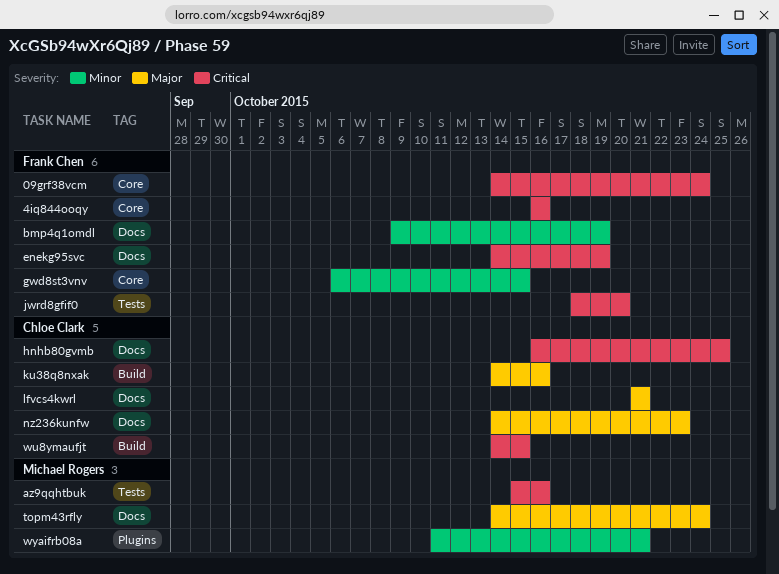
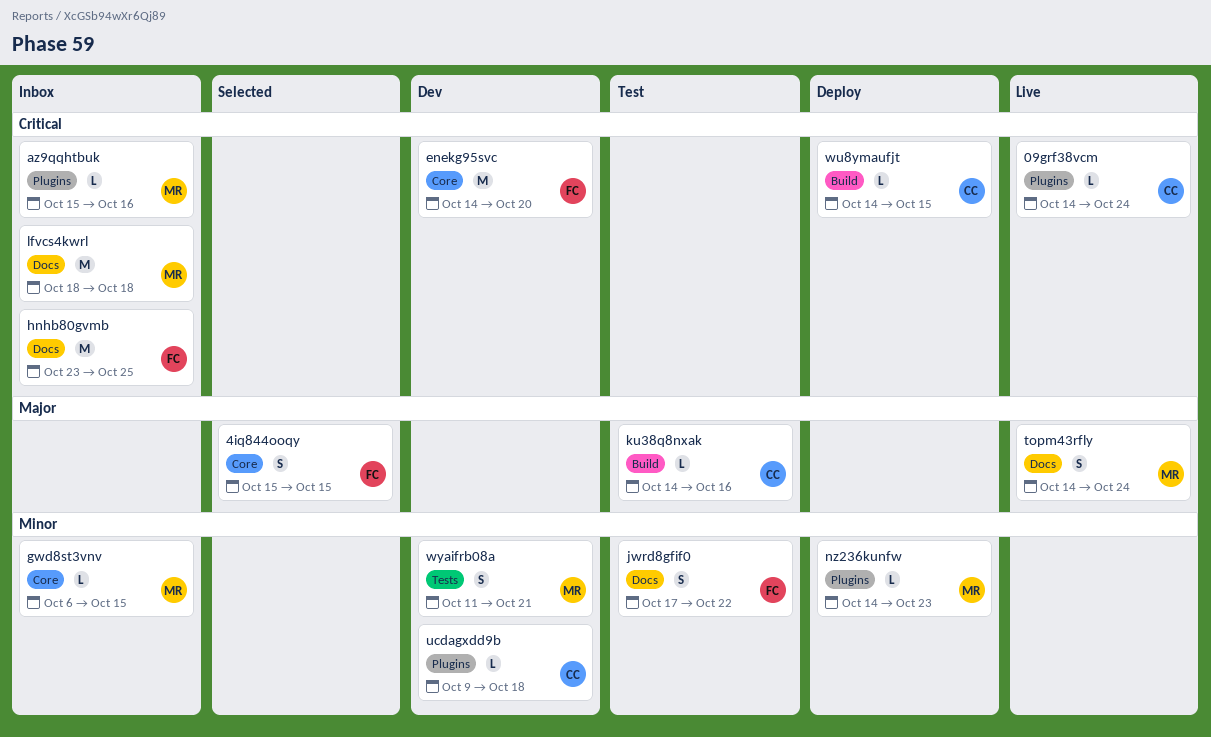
09grf38vcm, owner: Frank Chen -> Chloe Clark
09grf38vcm, label: Core -> Plugins
4iq844ooqy, priority: Critical -> Major
4iq844ooqy, start: Oct 16 -> Oct 15
4iq844ooqy, due: Oct 16 -> Oct 15
az9qqhtbuk, label: Tests -> Plugins
bmp4q1omdl: present -> none
enekg95svc, label: Docs -> Core
enekg95svc, due: Oct 19 -> Oct 20
gwd8st3vnv, owner: Frank Chen -> Michael Rogers
hnhb80gvmb, owner: Chloe Clark -> Frank Chen
hnhb80gvmb, start: Oct 16 -> Oct 23
jwrd8gfif0, priority: Critical -> Minor
jwrd8gfif0, label: Tests -> Docs
jwrd8gfif0, start: Oct 18 -> Oct 17
jwrd8gfif0, due: Oct 20 -> Oct 22
lfvcs4kwrl, owner: Chloe Clark -> Michael Rogers
lfvcs4kwrl, priority: Major -> Critical
lfvcs4kwrl, start: Oct 21 -> Oct 18
lfvcs4kwrl, due: Oct 21 -> Oct 18
nz236kunfw, owner: Chloe Clark -> Michael Rogers
nz236kunfw, priority: Major -> Minor
nz236kunfw, label: Docs -> Plugins
ucdagxdd9b: none -> present
wyaifrb08a, label: Plugins -> Tests

